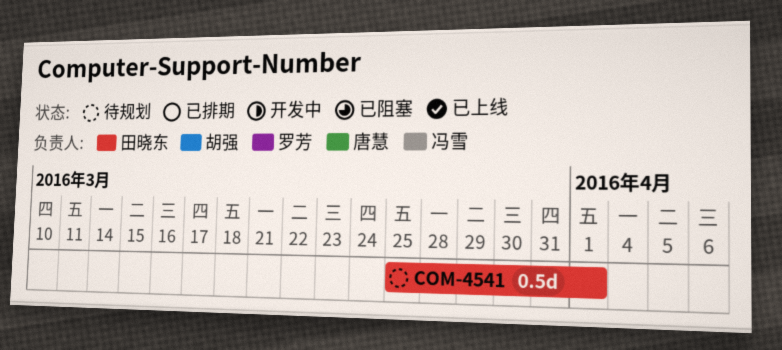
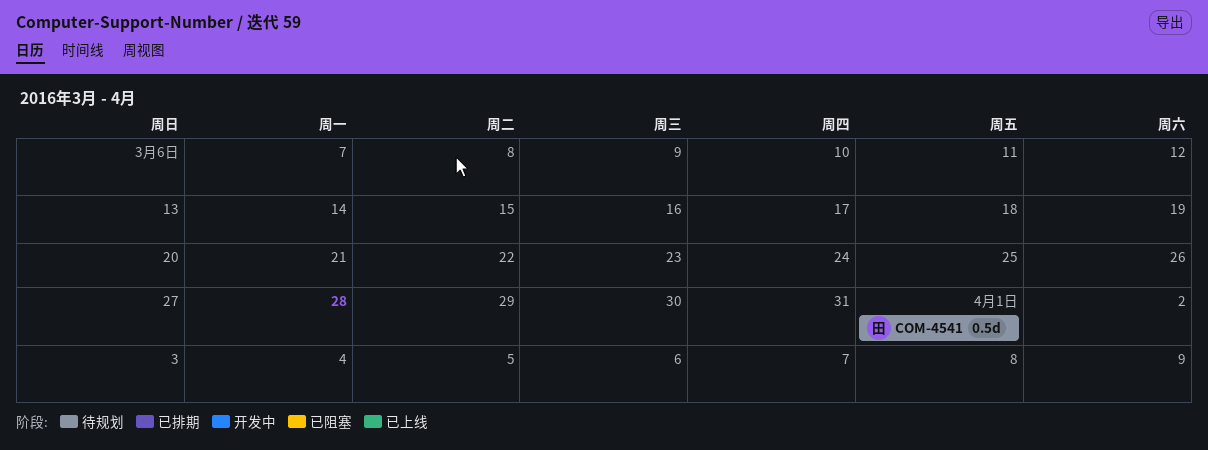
COM-4541, start: Mar 25 -> Apr 1

